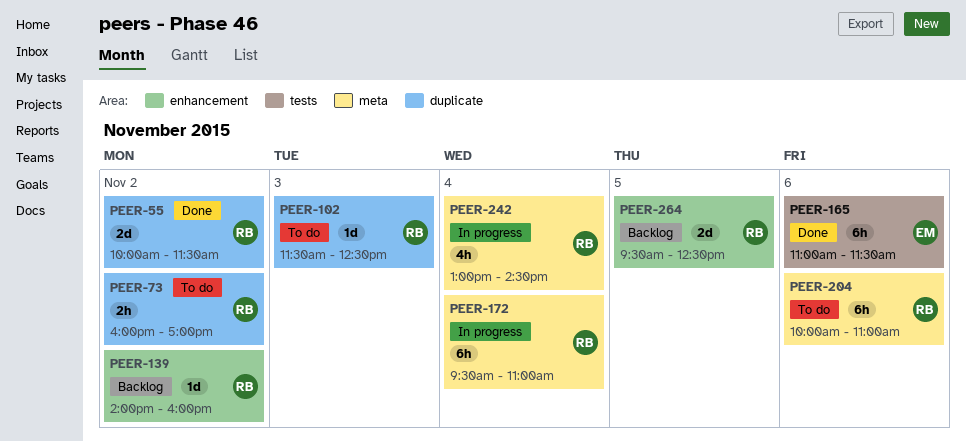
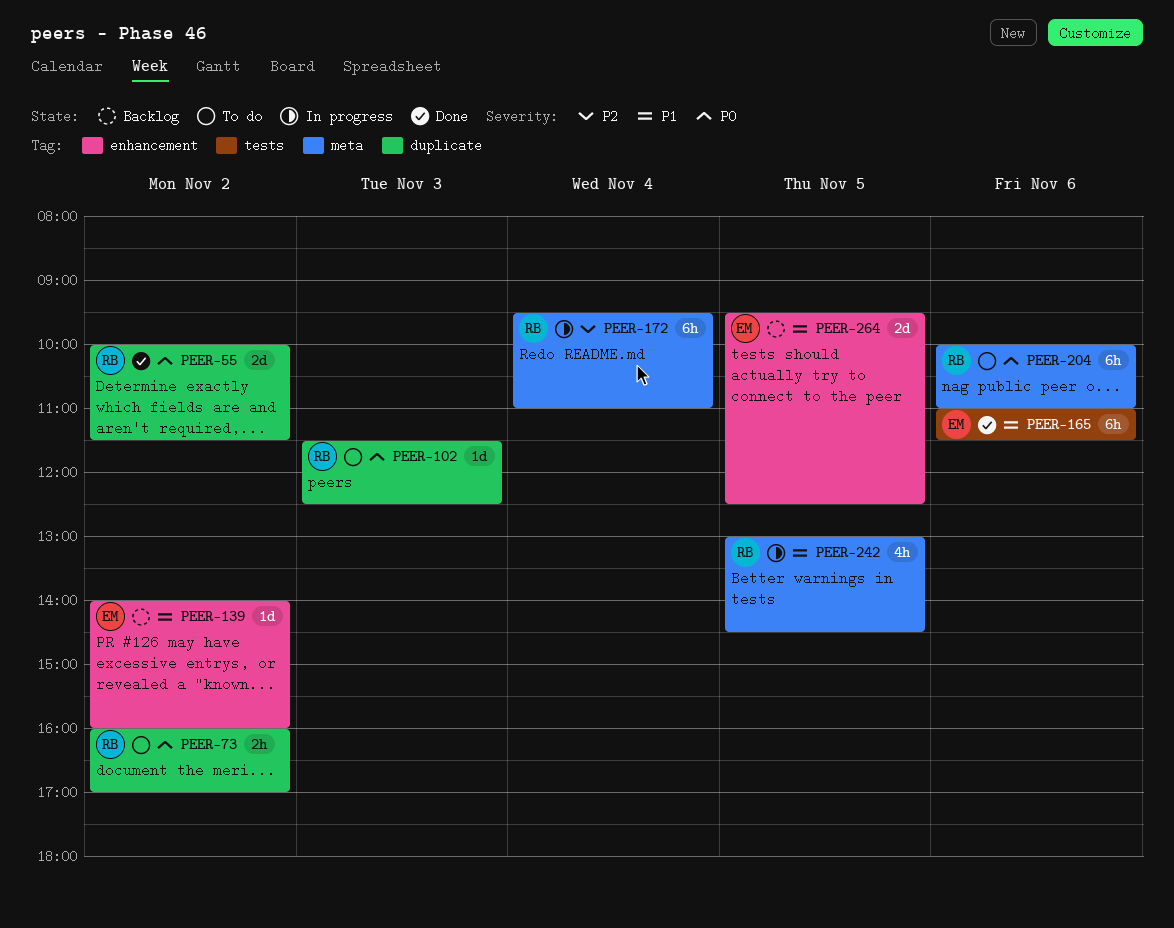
PEER-139, owner: RB -> EM
PEER-242, day: Nov 4 -> Nov 5
PEER-264, owner: RB -> EM

